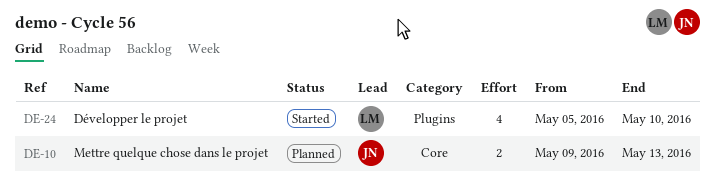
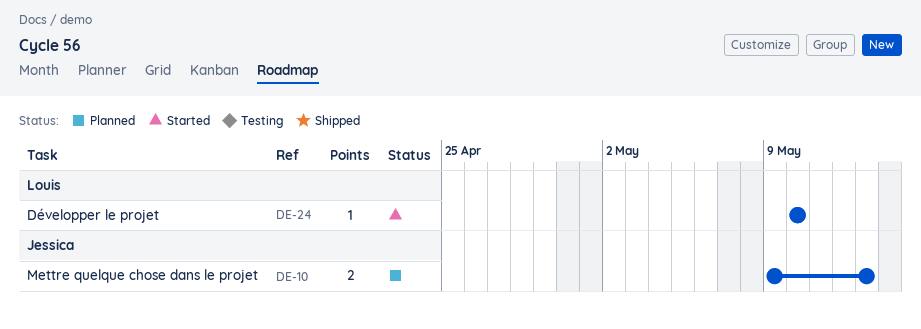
DE-24, estimate: 4 -> 1
DE-24, start: May 5 -> May 10

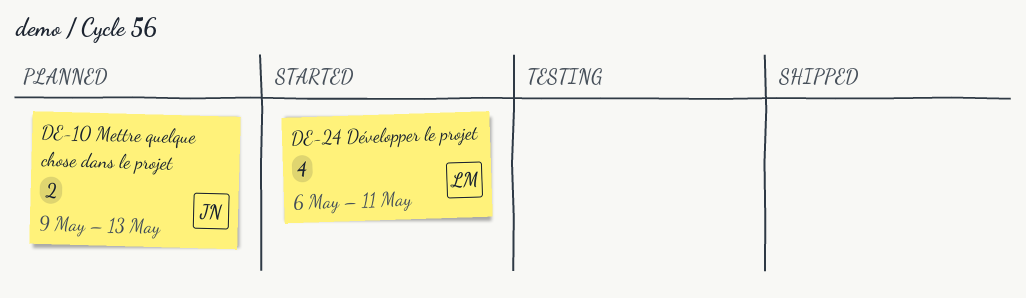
DE-24, estimate: 1 -> 4
DE-24, start: May 10 -> May 6
DE-24, due: May 10 -> May 11

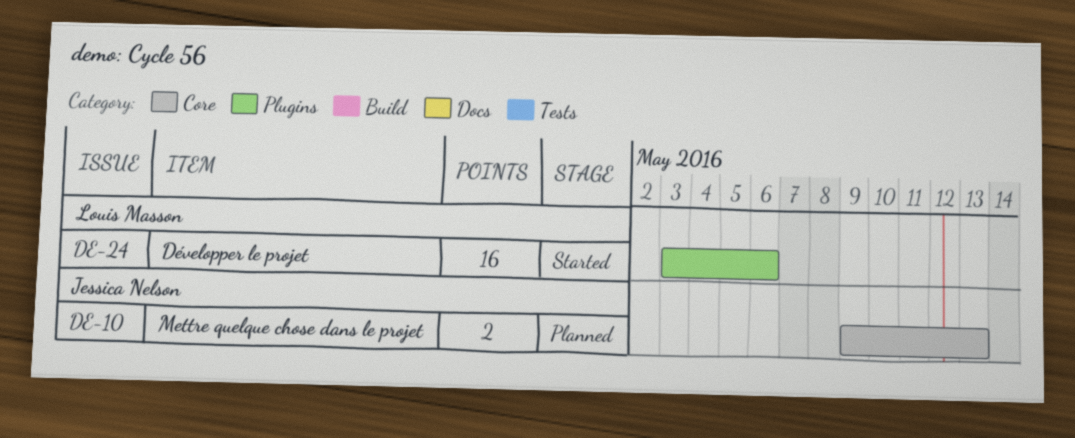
DE-24, estimate: 4 -> 16
DE-24, start: May 6 -> May 3
DE-24, due: May 11 -> May 6

